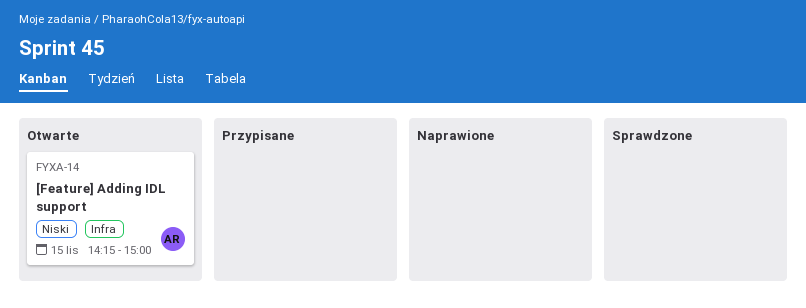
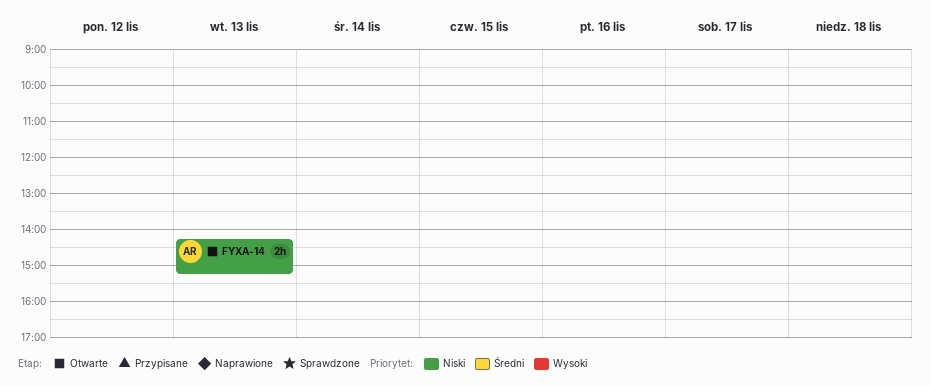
FYXA-14, day: Nov 15 -> Nov 13
FYXA-14, ends: 15:00 -> 15:15

